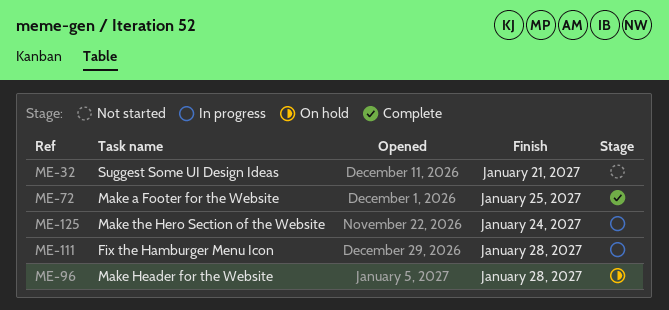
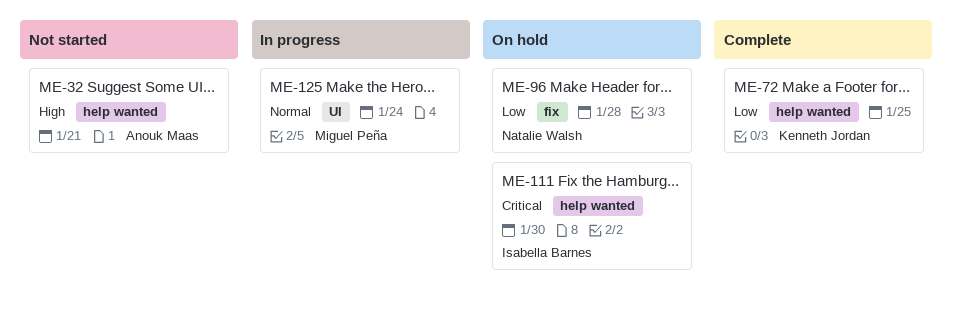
ME-111, status: In progress -> On hold
ME-111, due: Jan 28 -> Jan 30

